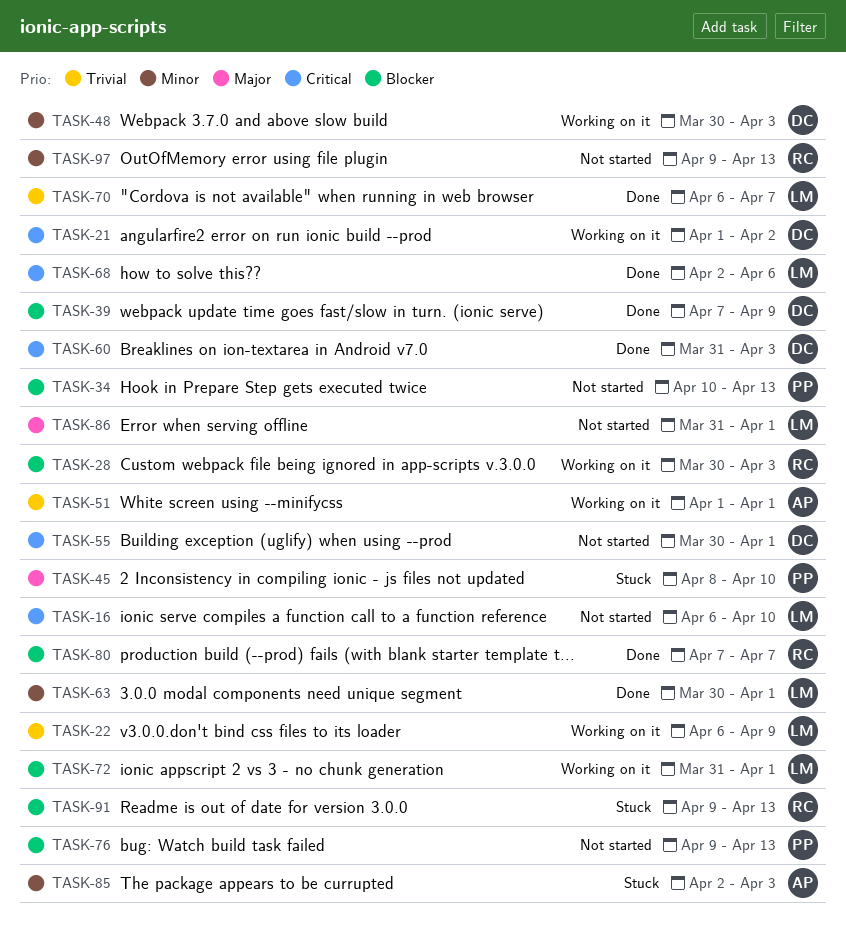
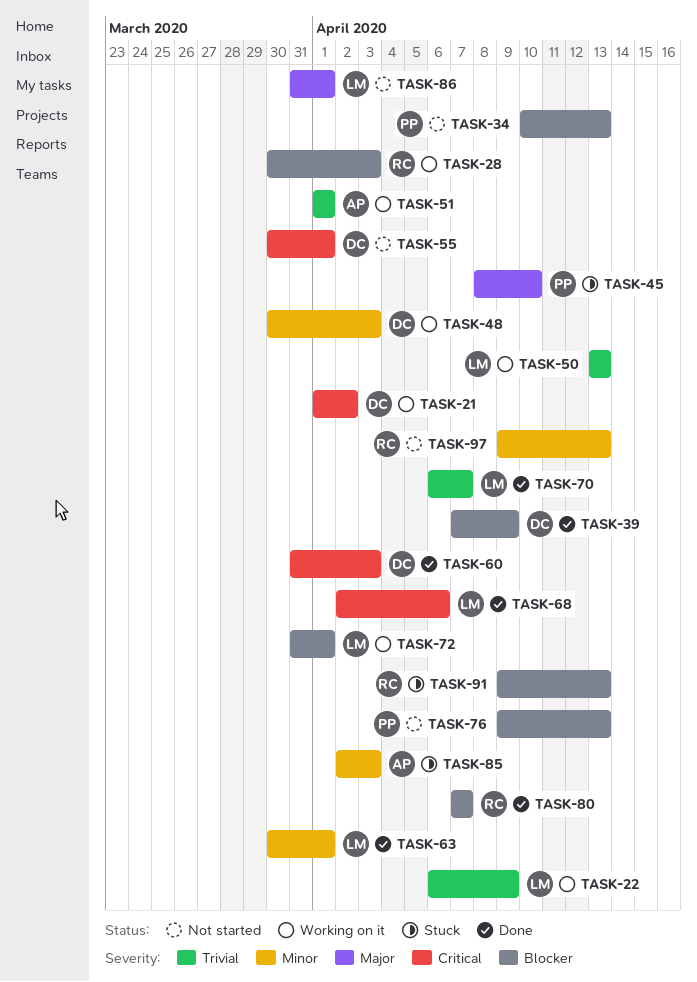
TASK-16: present -> none
TASK-50: none -> present

